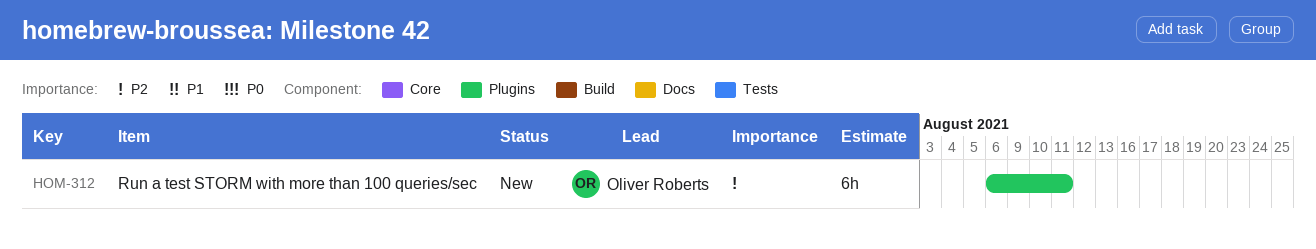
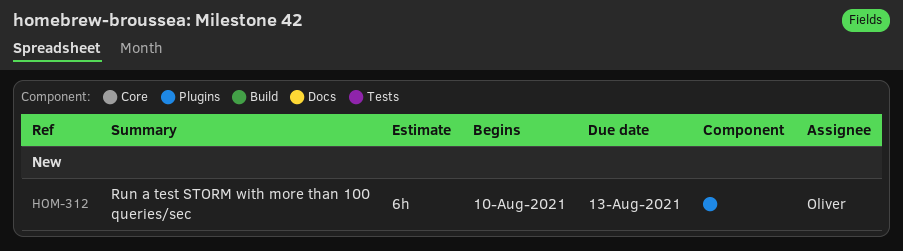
HOM-312, start: Aug 6 -> Aug 10
HOM-312, due: Aug 11 -> Aug 13

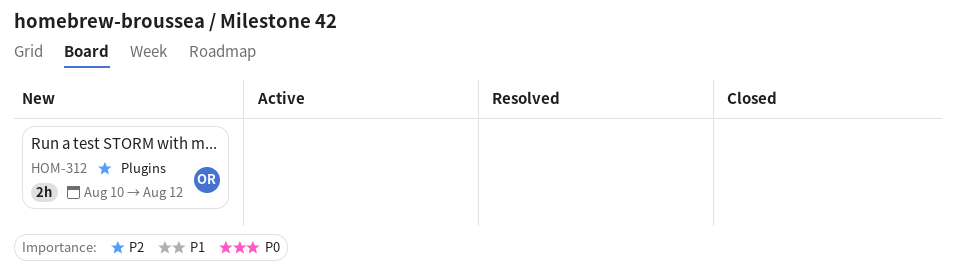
HOM-312, estimate: 6h -> 2h
HOM-312, due: Aug 13 -> Aug 12

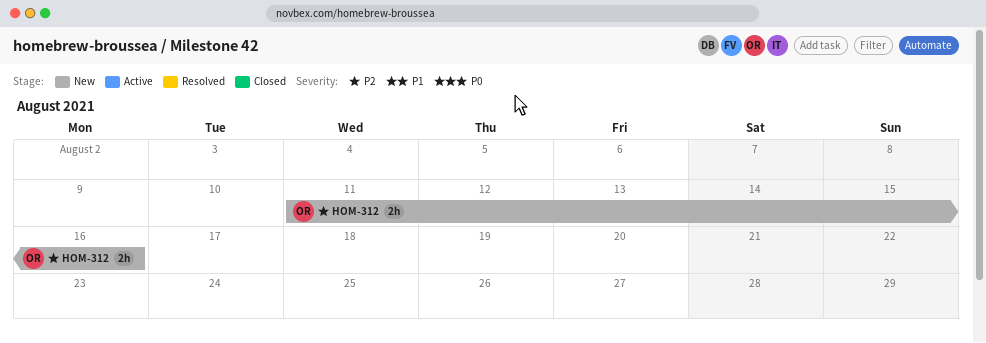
HOM-312, start: Aug 10 -> Aug 11
HOM-312, due: Aug 12 -> Aug 16

